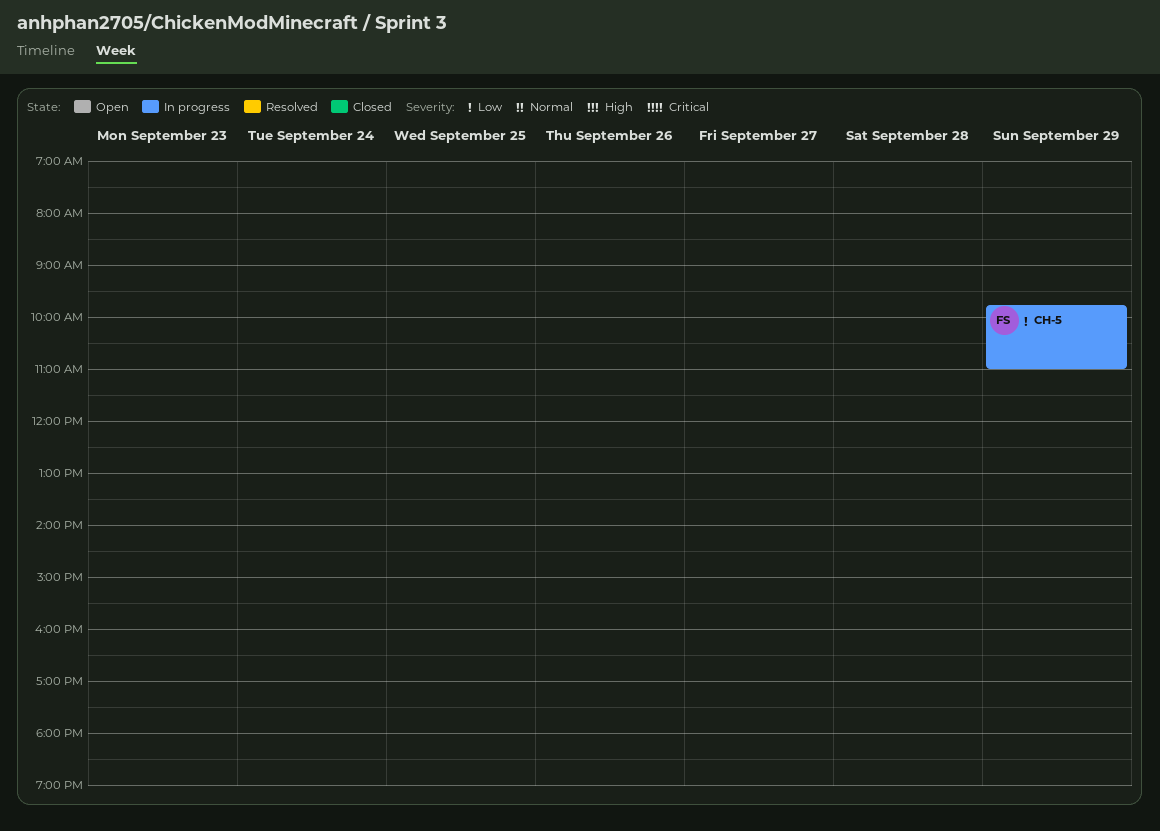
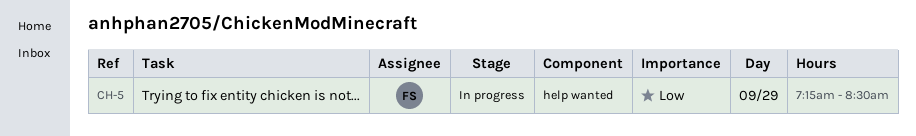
CH-5, begins: 09:45 -> 07:15
CH-5, ends: 11:00 -> 08:30

